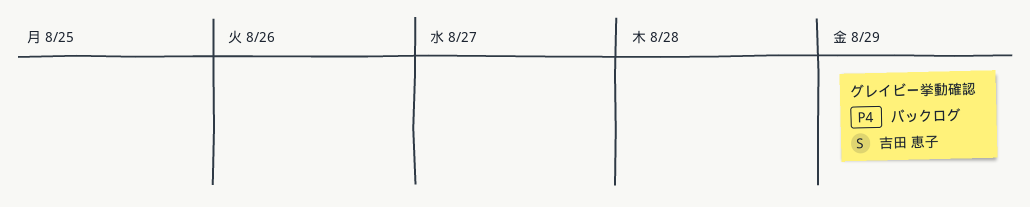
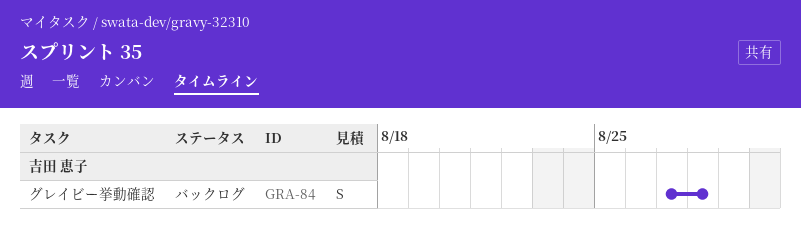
グレイビー挙動確認, due: Aug 29 -> Aug 28

